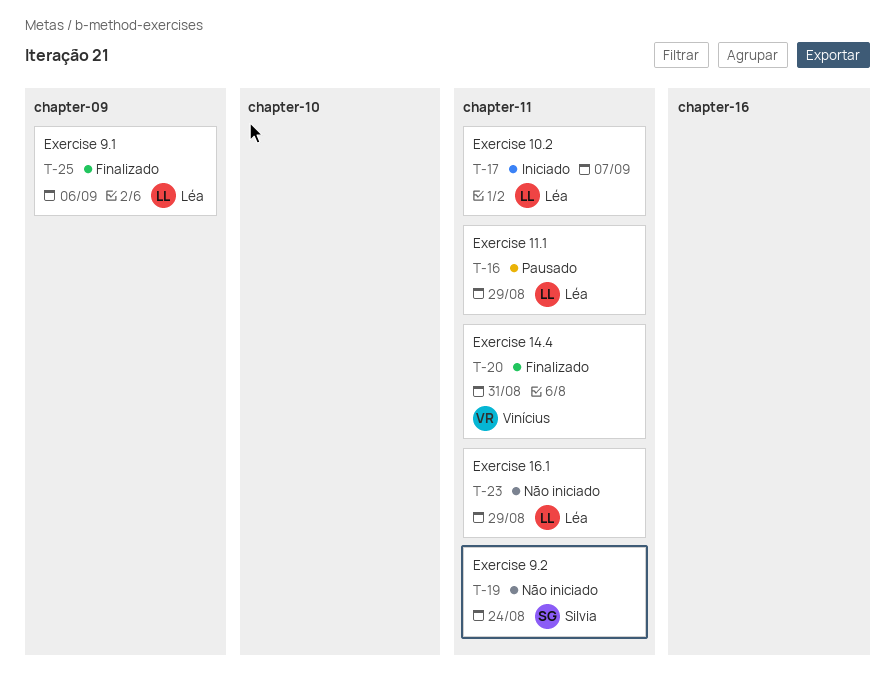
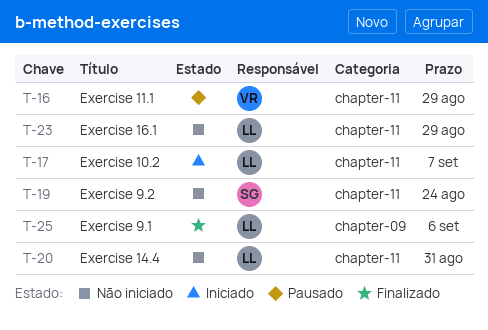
T-16, owner: Léa -> Vinícius
T-20, status: Finalizado -> Não iniciado
T-20, owner: Vinícius -> Léa

